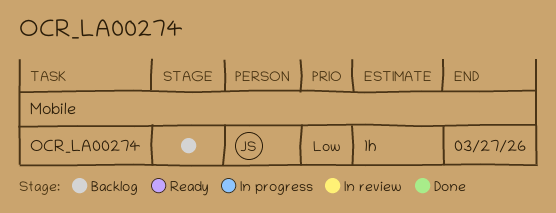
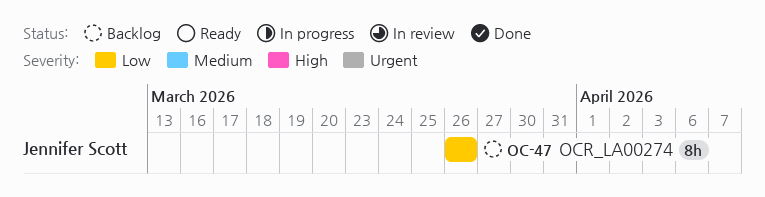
OCR_LA00274, estimate: 1h -> 8h
OCR_LA00274, due: Mar 27 -> Mar 26

